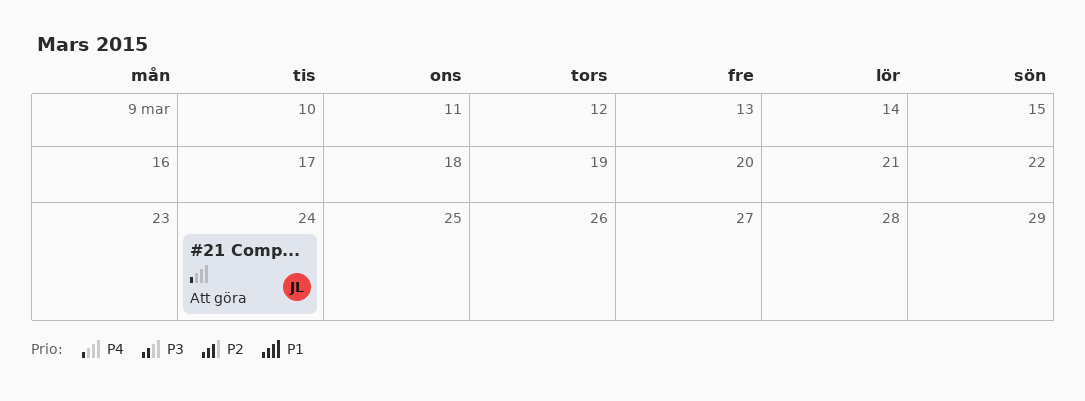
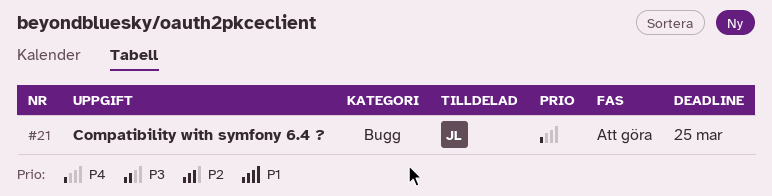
#21, due: Mar 24 -> Mar 25

